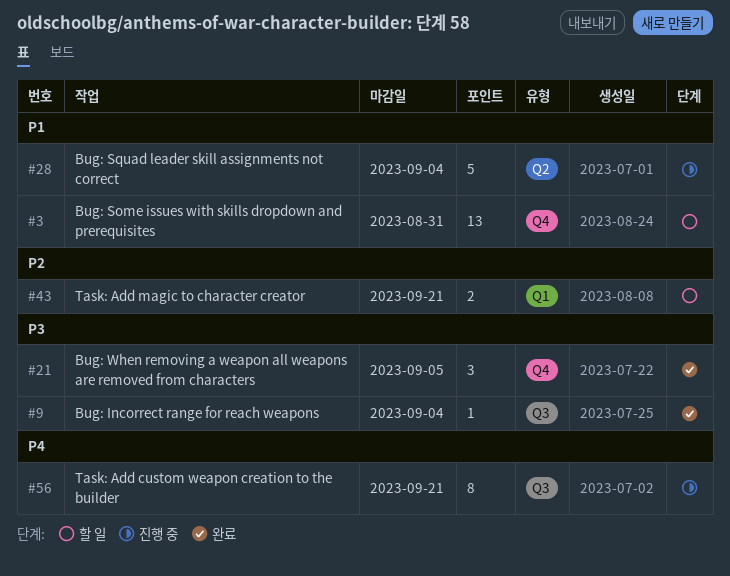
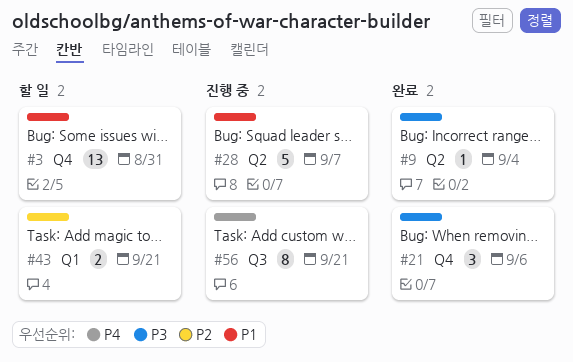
#9, label: Q3 -> Q2
#21, due: Sep 5 -> Sep 6
#28, due: Sep 4 -> Sep 7

